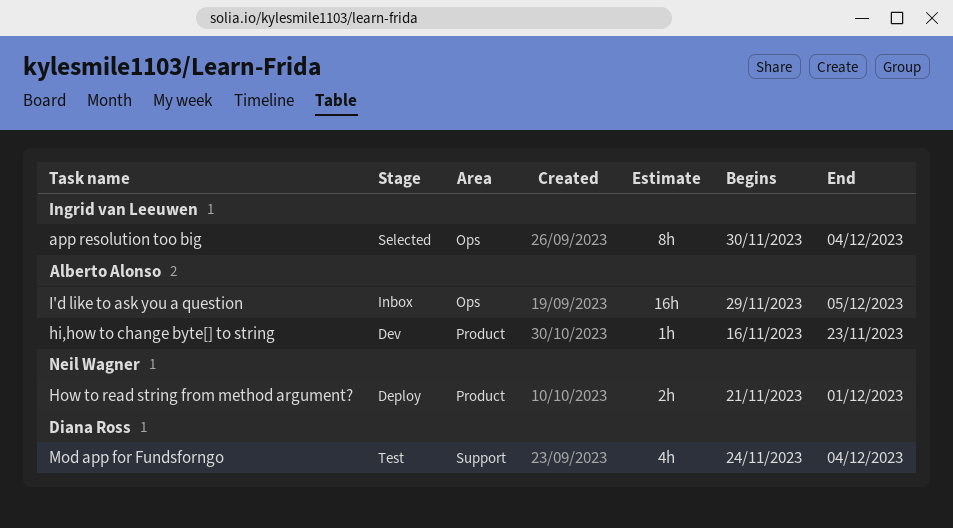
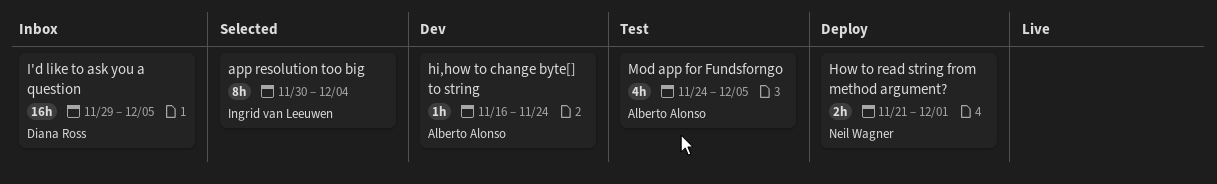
hi,how to change byte[] to string, due: Nov 23 -> Nov 24
I'd like to ask you a question, owner: Alberto Alonso -> Diana Ross
Mod app for Fundsforngo, owner: Diana Ross -> Alberto Alonso
Mod app for Fundsforngo, due: Dec 4 -> Dec 5

